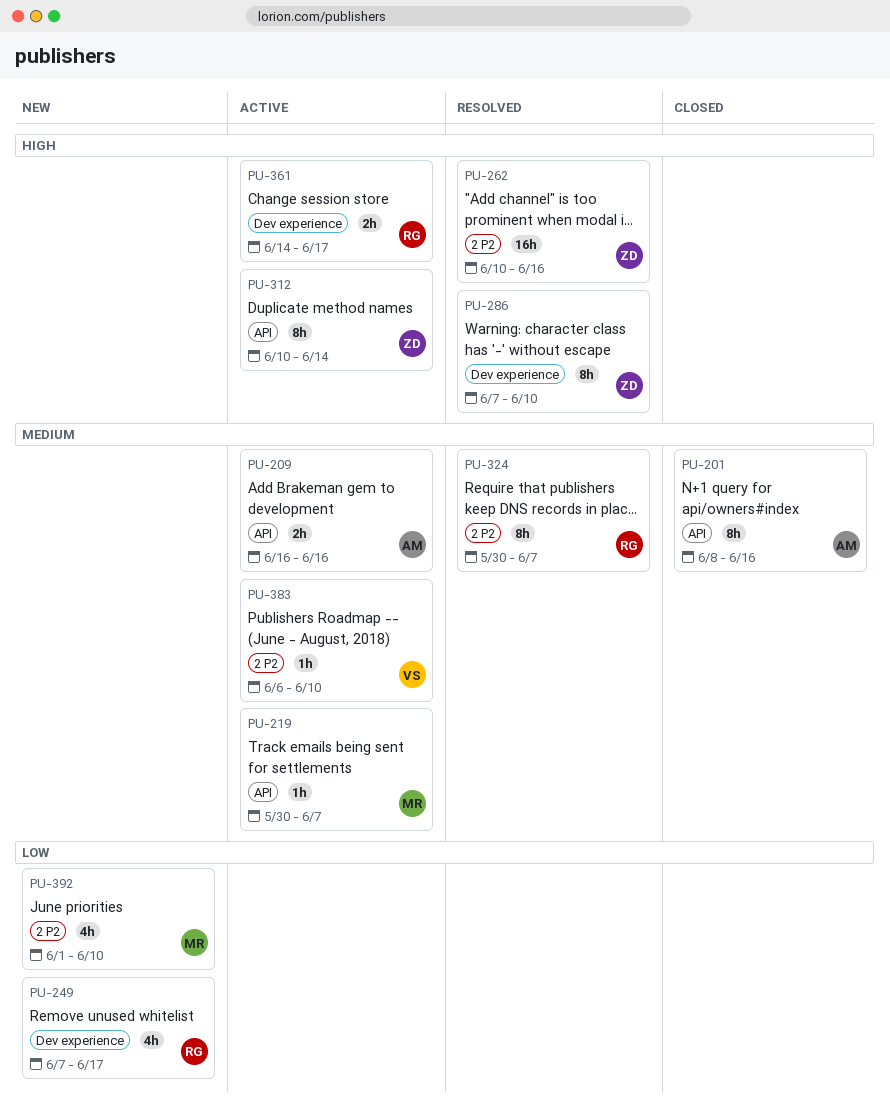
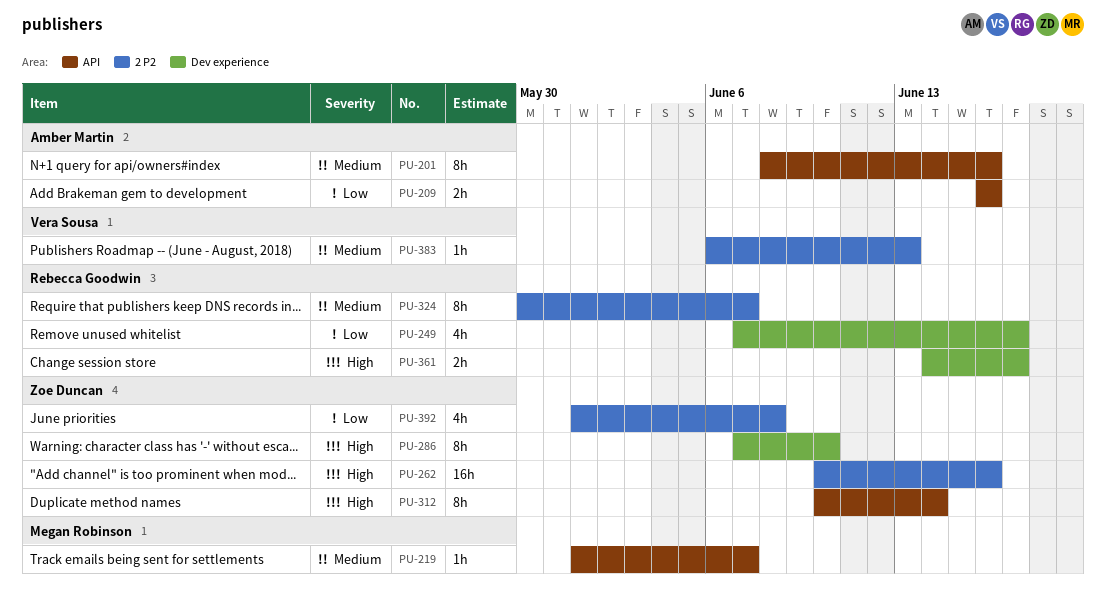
PU-209, priority: Medium -> Low
PU-219, start: May 30 -> Jun 1
PU-383, due: Jun 10 -> Jun 13
PU-392, owner: Megan Robinson -> Zoe Duncan
PU-392, due: Jun 10 -> Jun 8

